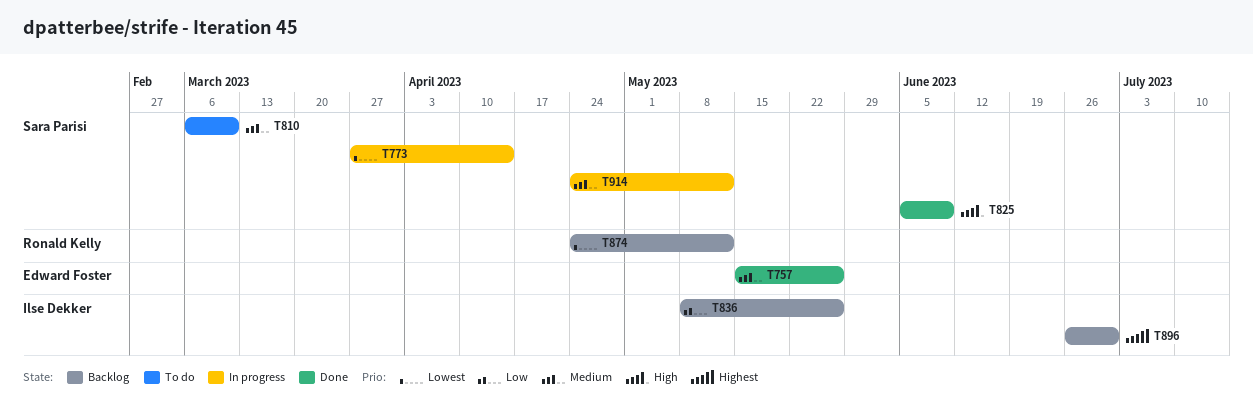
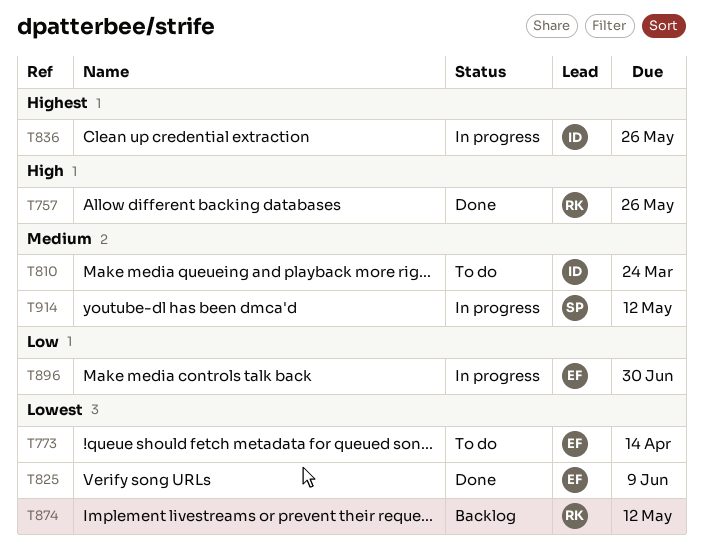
T757, owner: Edward Foster -> Ronald Kelly
T757, priority: Medium -> High
T773, status: In progress -> To do
T773, owner: Sara Parisi -> Edward Foster
T810, owner: Sara Parisi -> Ilse Dekker
T810, due: Mar 10 -> Mar 24
T825, owner: Sara Parisi -> Edward Foster
T825, priority: High -> Lowest
T836, status: Backlog -> In progress
T836, priority: Low -> Highest
T896, status: Backlog -> In progress
T896, owner: Ilse Dekker -> Edward Foster
T896, priority: Highest -> Low

